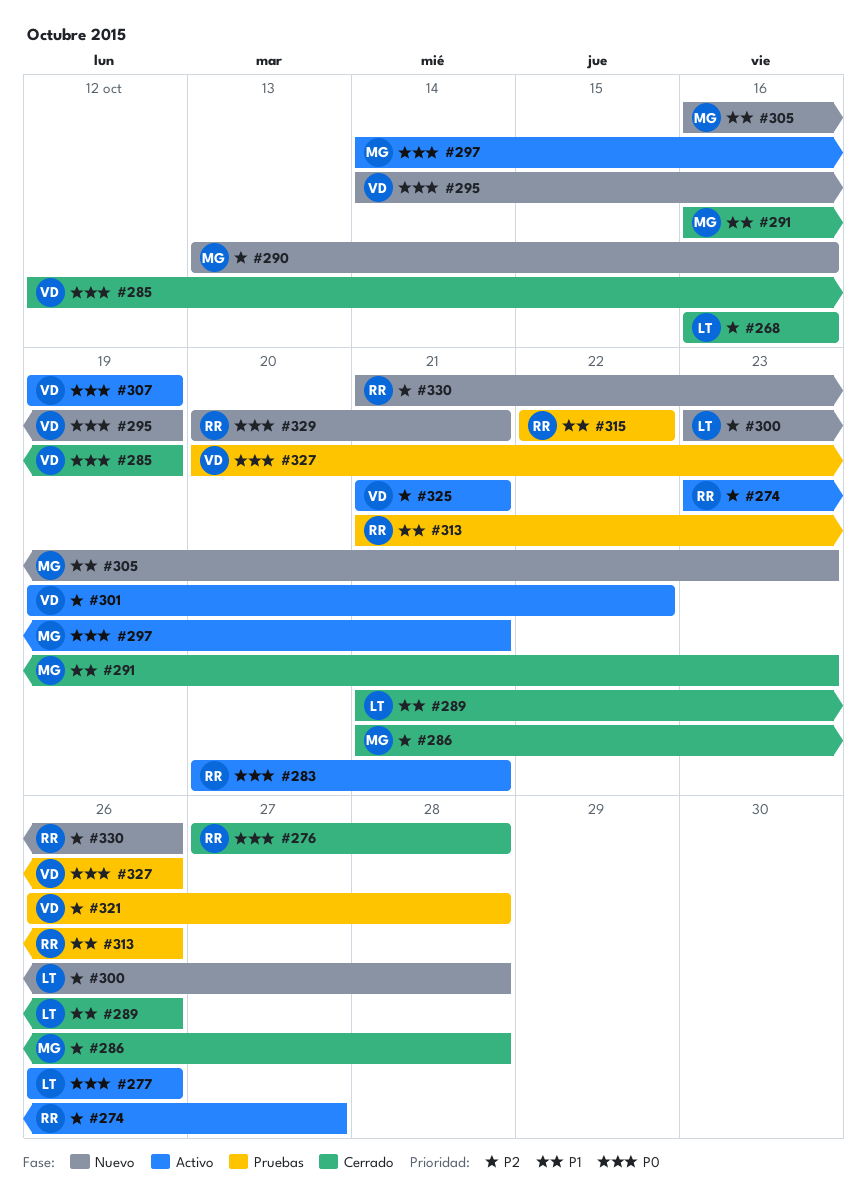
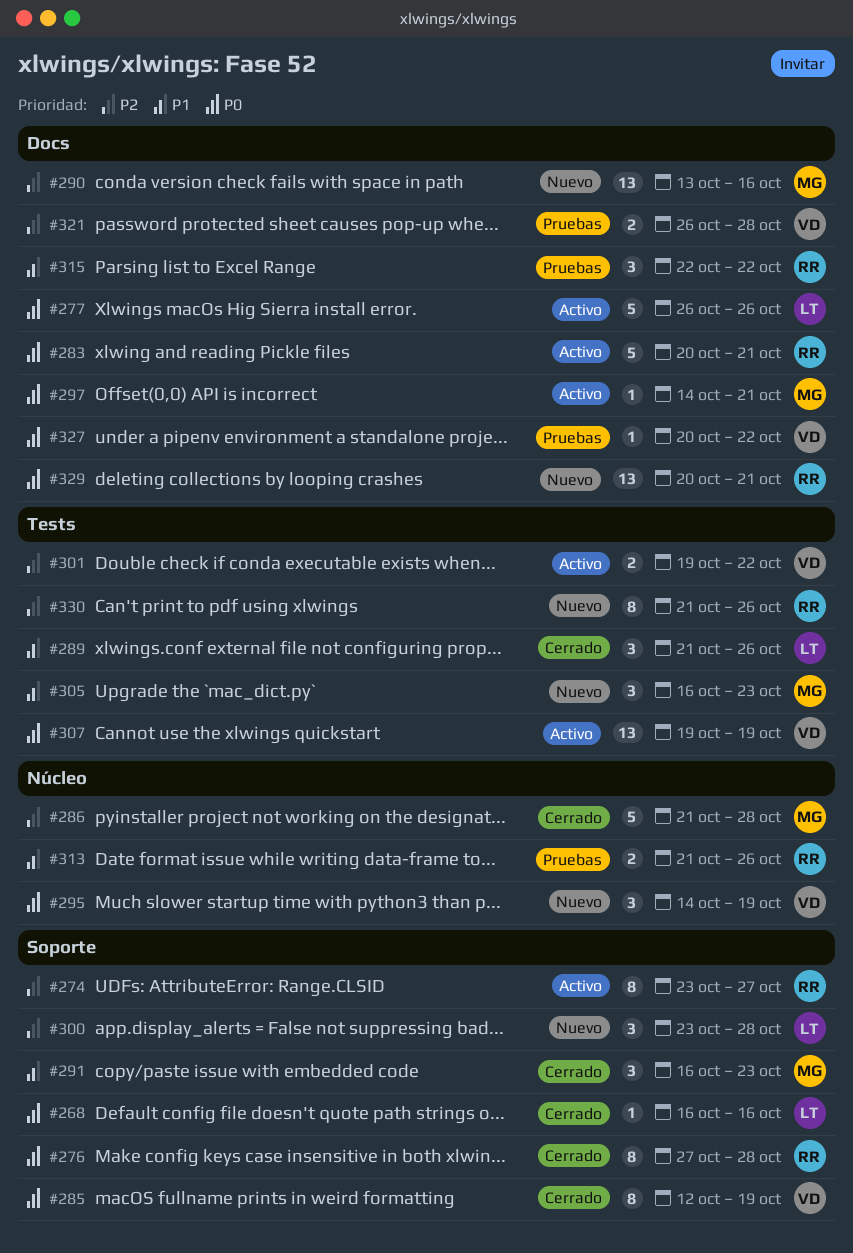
#268, priority: P2 -> P0
#325: present -> none
#327, due: Oct 26 -> Oct 22

